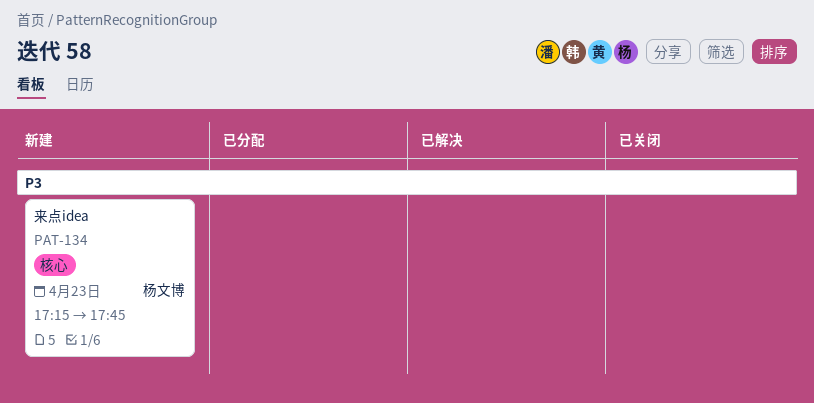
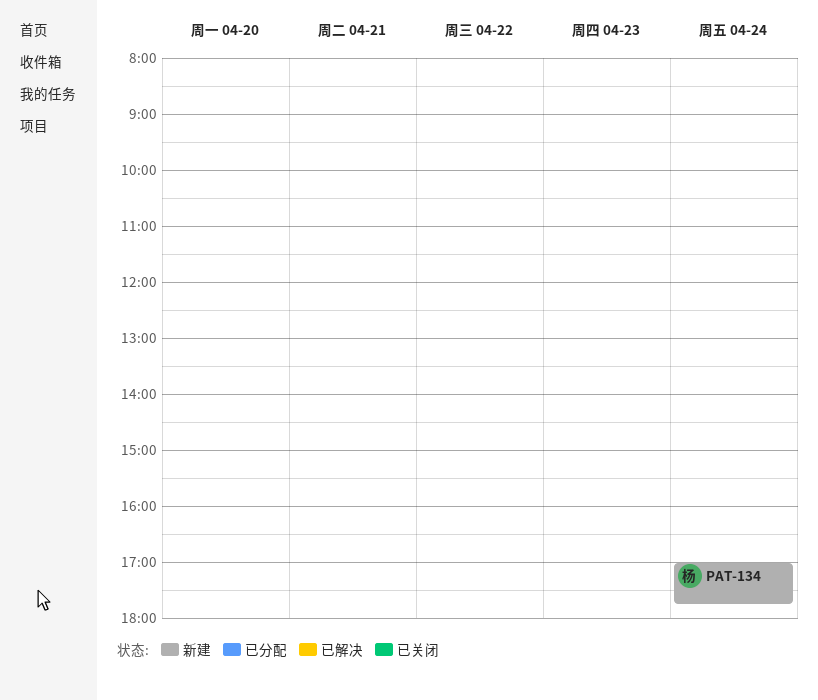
PAT-134, day: Apr 23 -> Apr 24
PAT-134, begins: 17:15 -> 17:00

